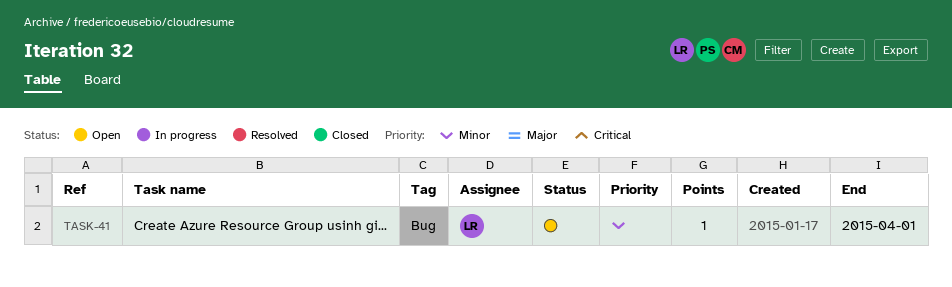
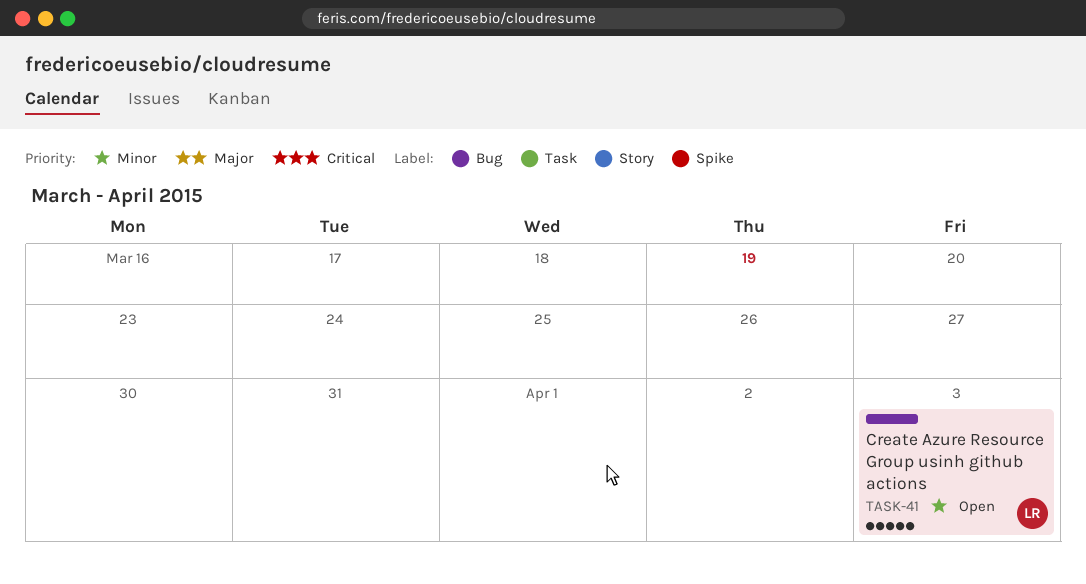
TASK-41, estimate: 1 -> 5
TASK-41, due: Apr 1 -> Apr 3

